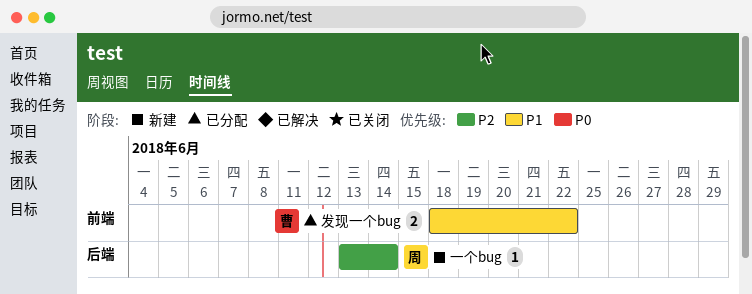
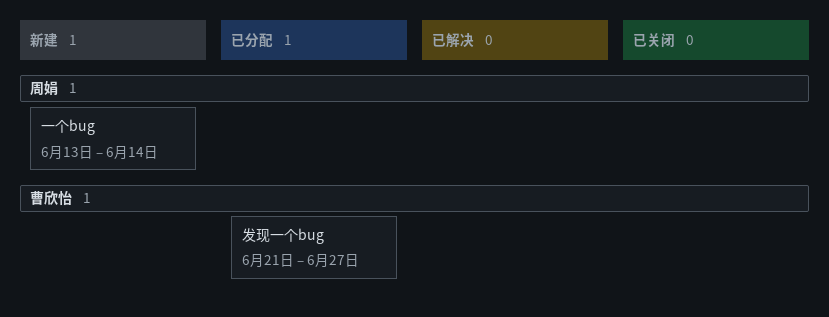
发现一个bug, start: Jun 18 -> Jun 21
发现一个bug, due: Jun 22 -> Jun 27

